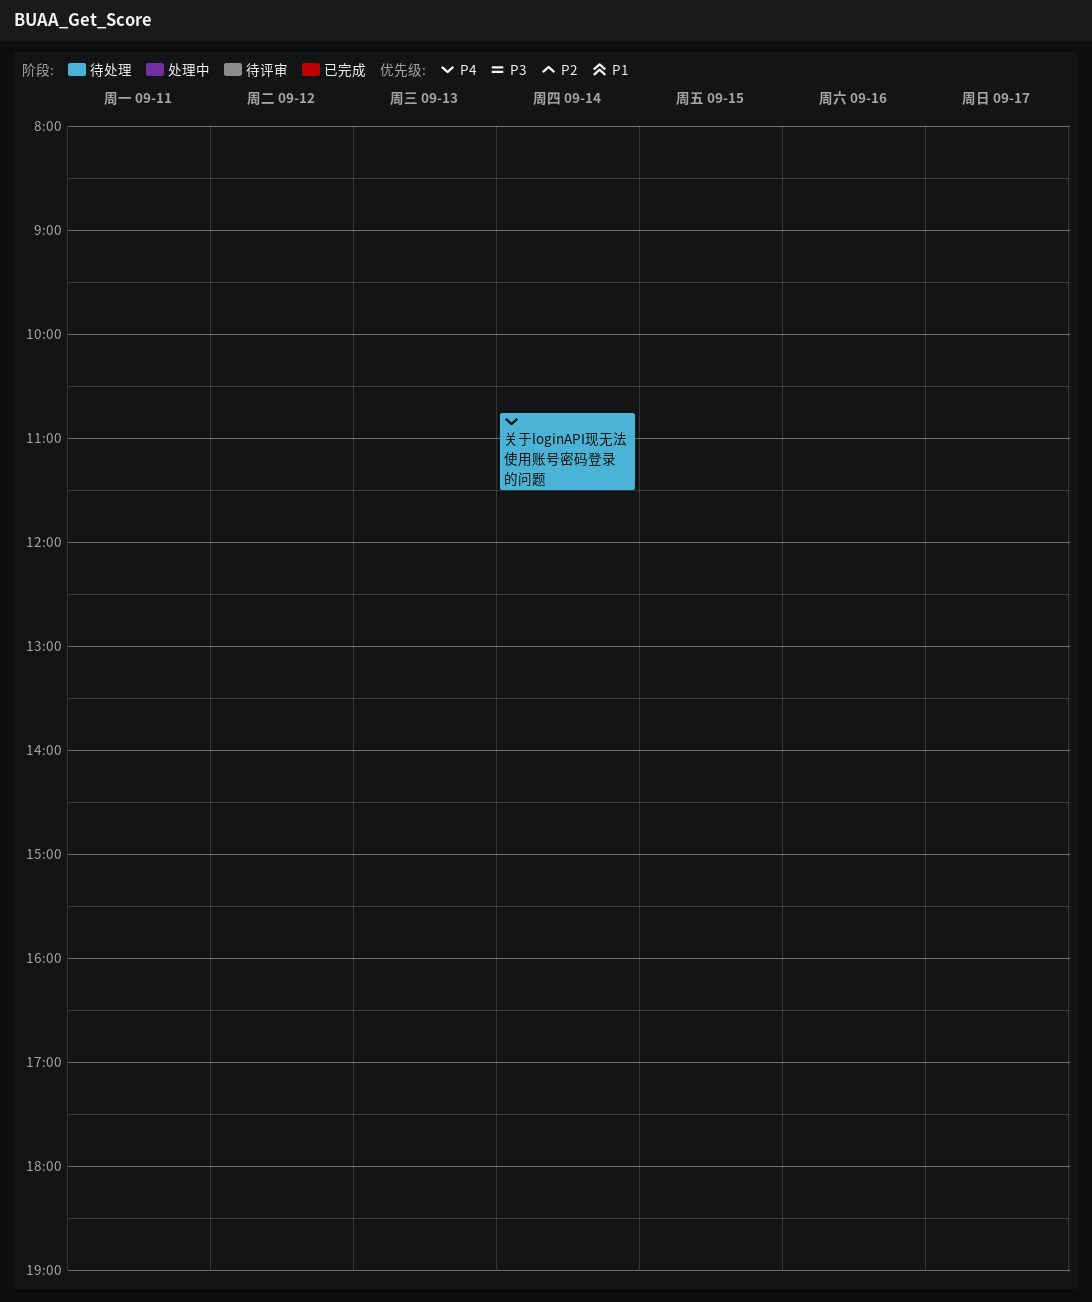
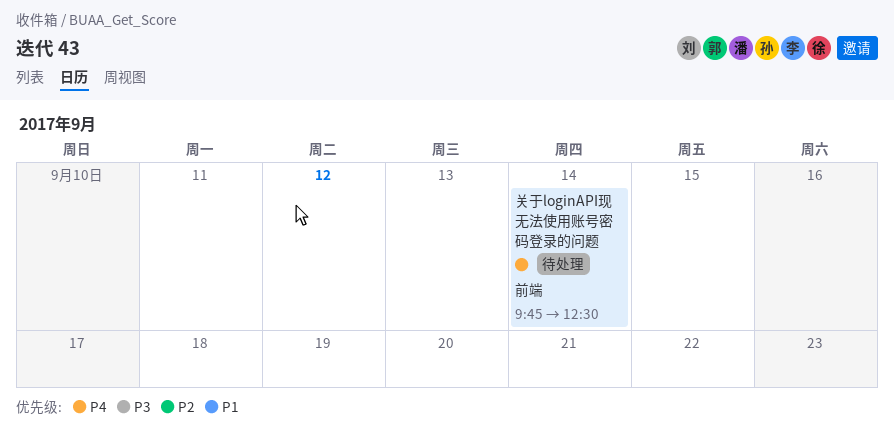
关于loginAPI现无法使用账号密码登录的问题, begins: 10:45 -> 09:45
关于loginAPI现无法使用账号密码登录的问题, ends: 11:30 -> 12:30

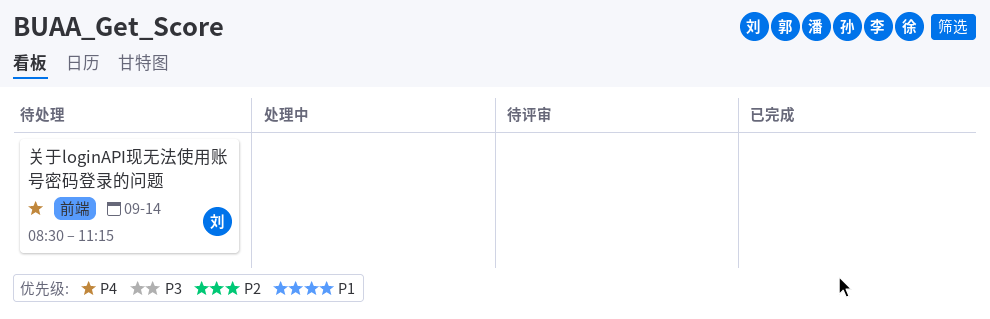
关于loginAPI现无法使用账号密码登录的问题, begins: 09:45 -> 08:30
关于loginAPI现无法使用账号密码登录的问题, ends: 12:30 -> 11:15

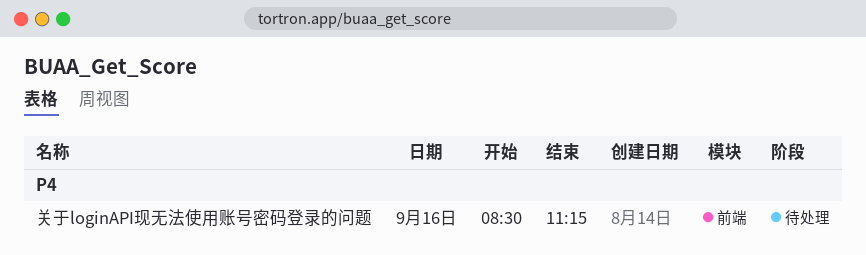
关于loginAPI现无法使用账号密码登录的问题, day: Sep 14 -> Sep 16

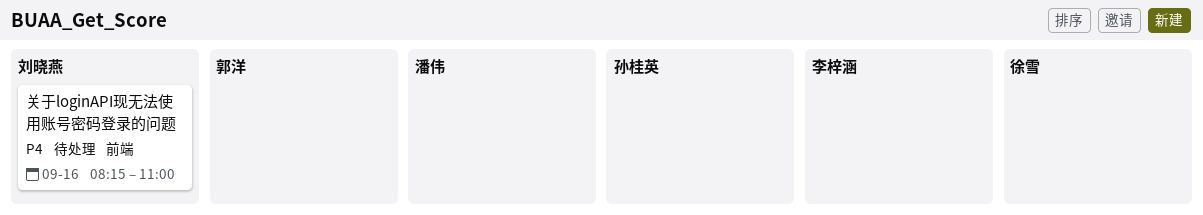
关于loginAPI现无法使用账号密码登录的问题, begins: 08:30 -> 08:15
关于loginAPI现无法使用账号密码登录的问题, ends: 11:15 -> 11:00

